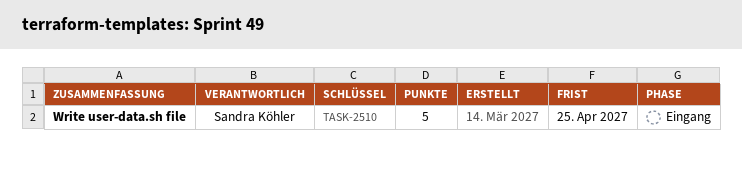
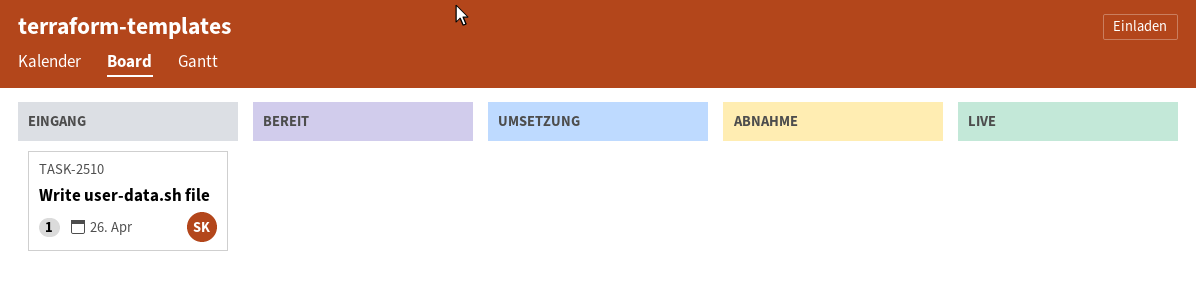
TASK-2510, estimate: 5 -> 1
TASK-2510, due: Apr 25 -> Apr 26

